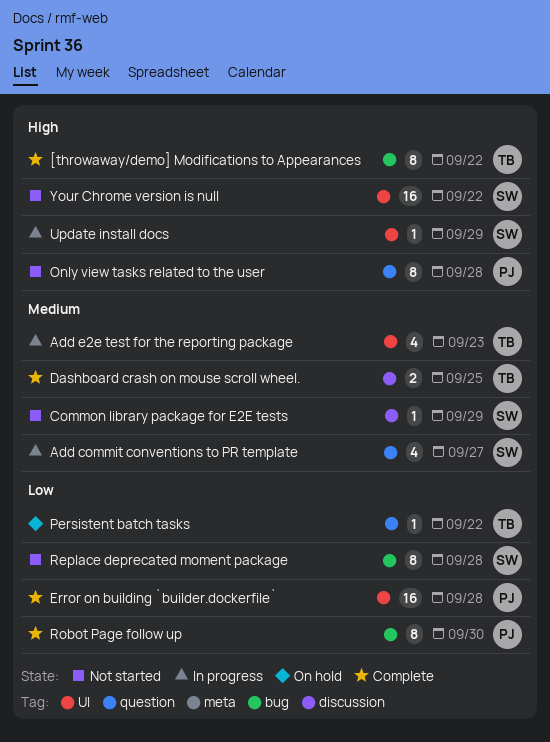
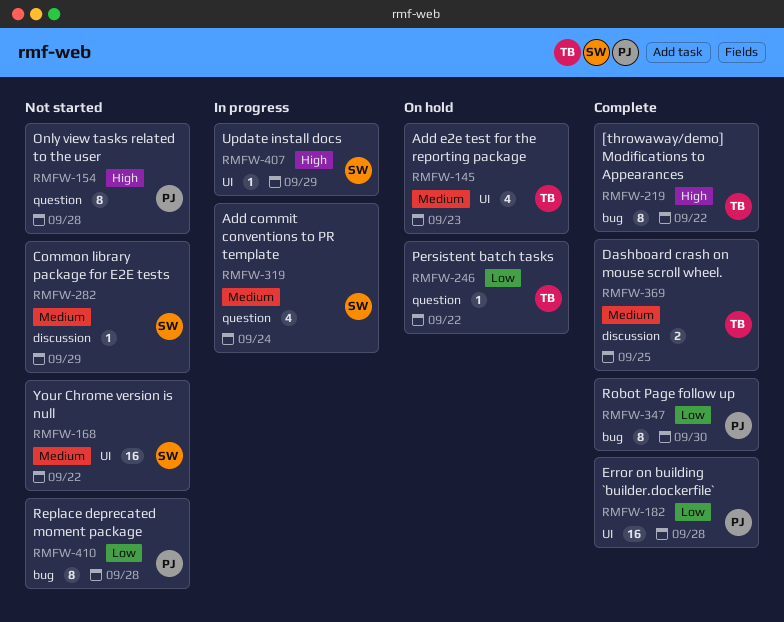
Add commit conventions to PR template, due: Sep 27 -> Sep 24
Add e2e test for the reporting package, status: In progress -> On hold
Replace deprecated moment package, owner: SW -> PJ
Your Chrome version is null, priority: High -> Medium

